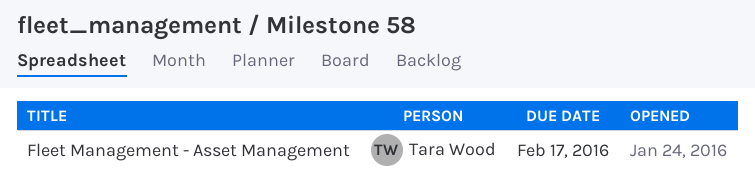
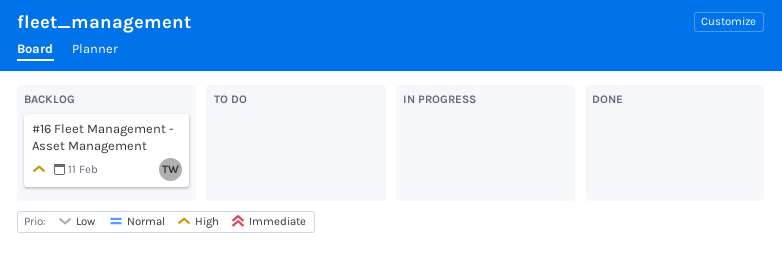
Fleet Management - Asset Management, due: Feb 17 -> Feb 11

